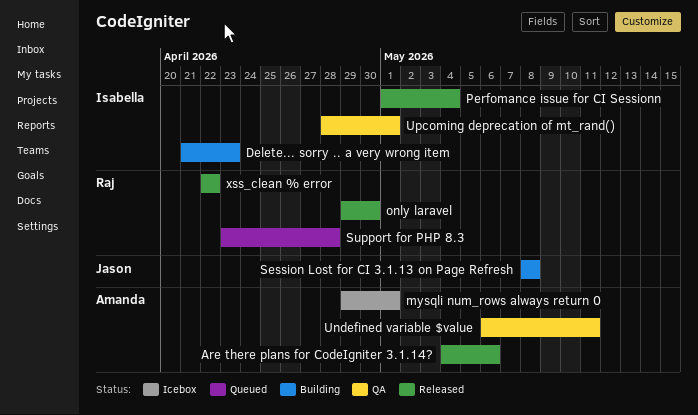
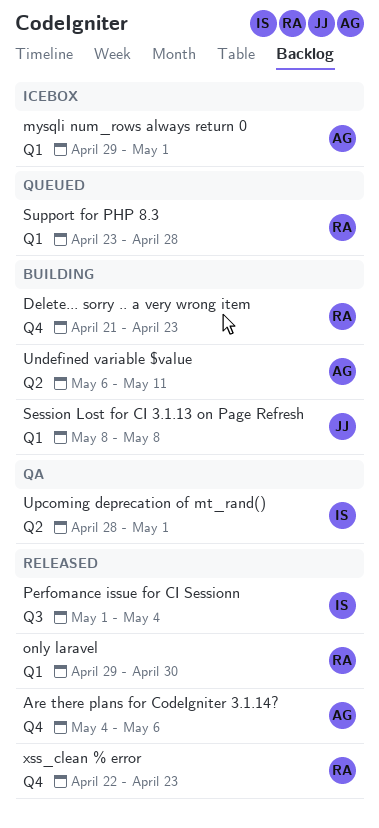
Delete... sorry .. a very wrong item, owner: Isabella -> Raj
Undefined variable $value, status: QA -> Building
xss_clean % error, due: Apr 22 -> Apr 23

